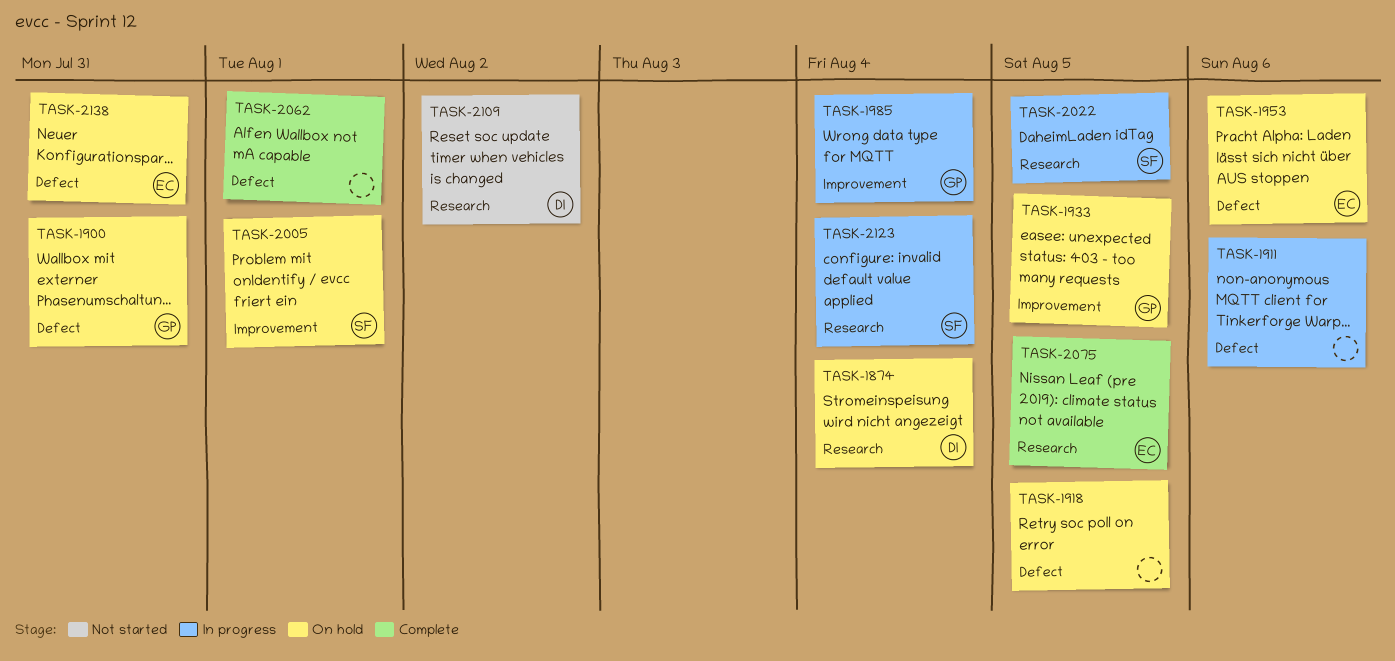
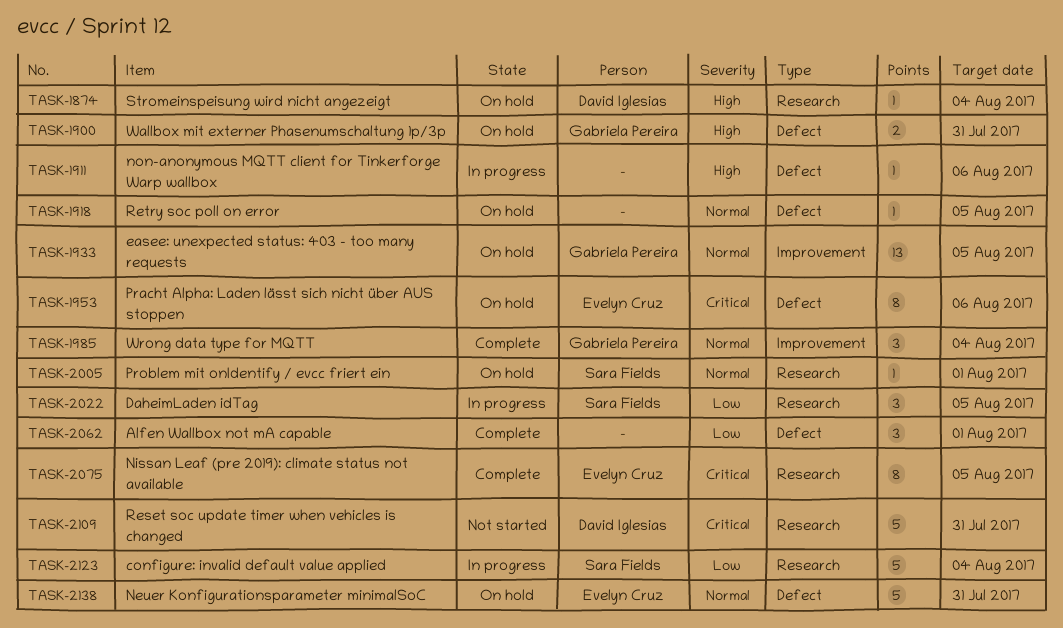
TASK-1985, status: In progress -> Complete
TASK-2005, label: Improvement -> Research
TASK-2109, due: Aug 2 -> Jul 31

